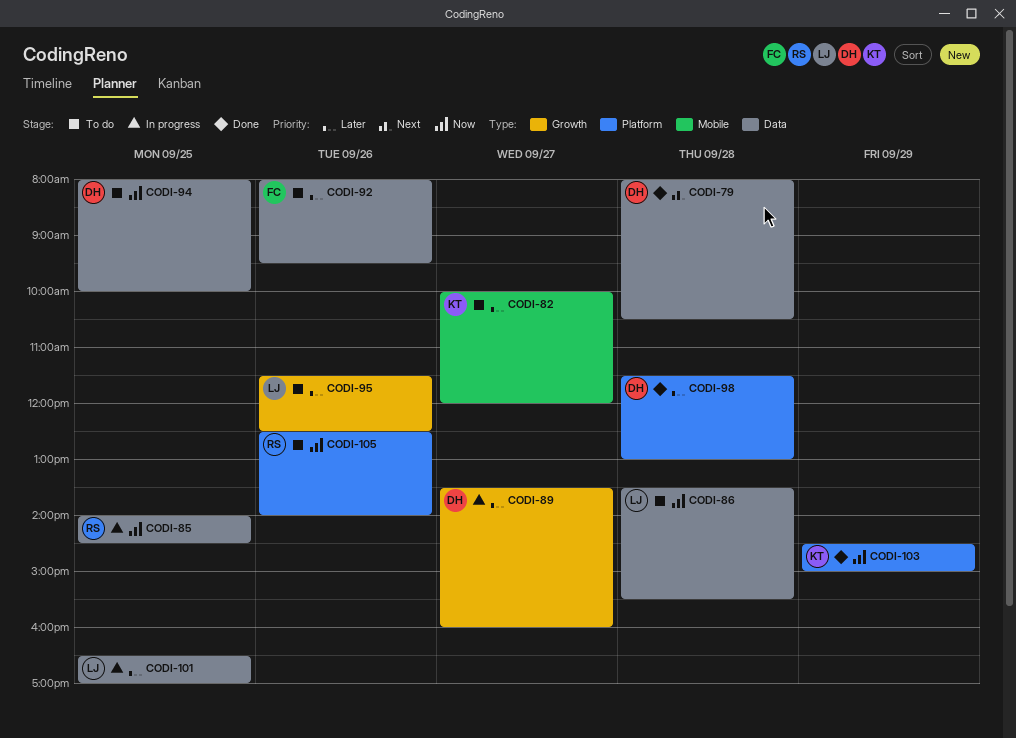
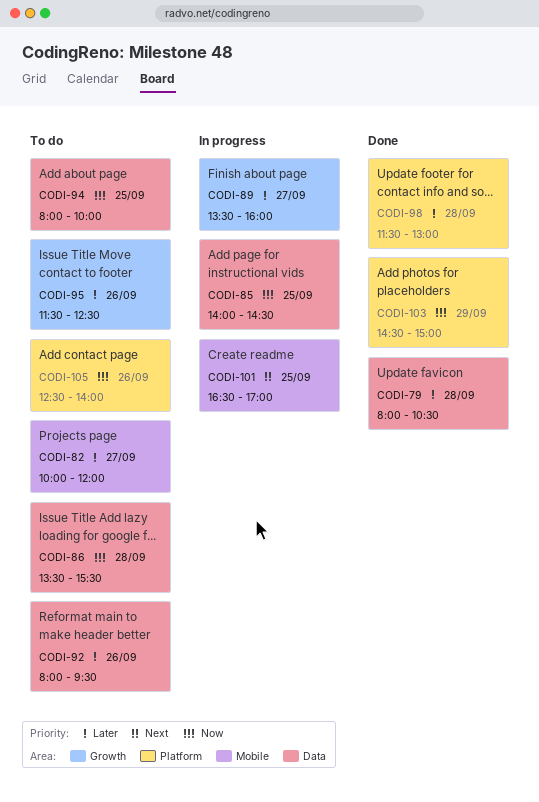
CODI-79, priority: Next -> Later
CODI-101, priority: Later -> Next
CODI-101, label: Data -> Mobile

